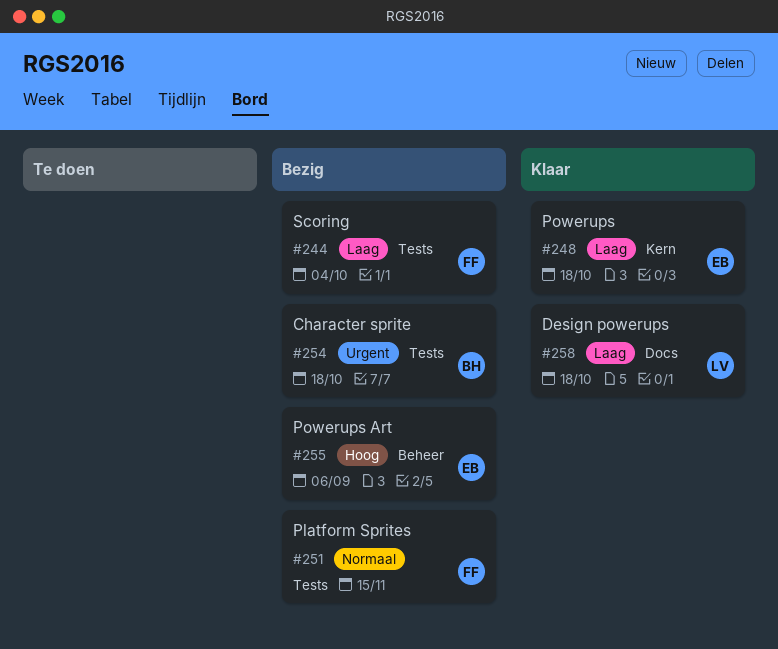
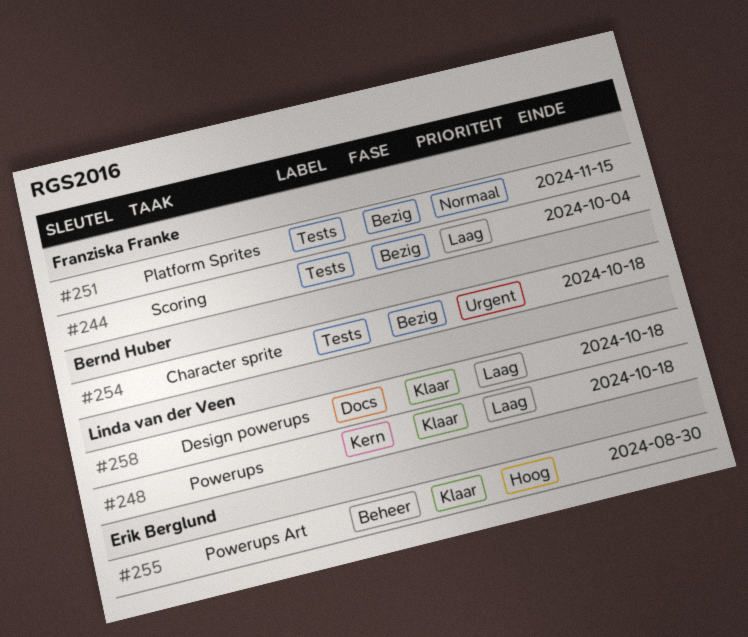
#248, owner: Erik Berglund -> Linda van der Veen
#255, status: Bezig -> Klaar
#255, due: Sep 6 -> Aug 30

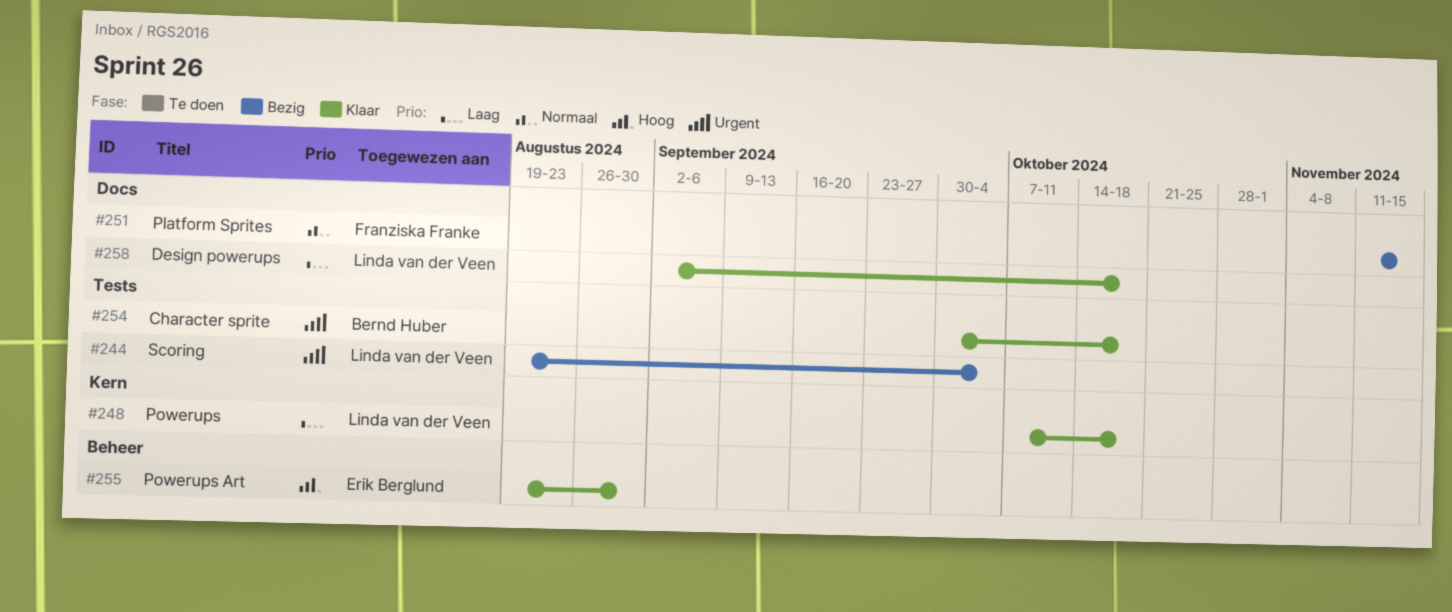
#244, owner: Franziska Franke -> Linda van der Veen
#244, priority: Laag -> Urgent
#251, label: Tests -> Docs
#254, status: Bezig -> Klaar

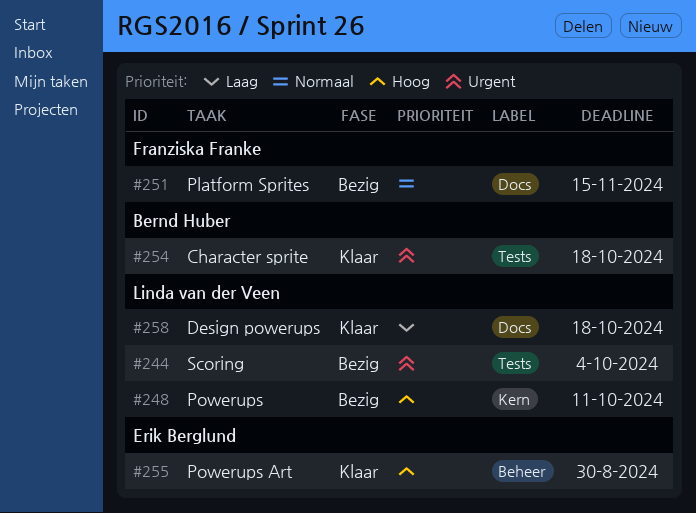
#248, status: Klaar -> Bezig
#248, priority: Laag -> Hoog
#248, due: Oct 18 -> Oct 11

